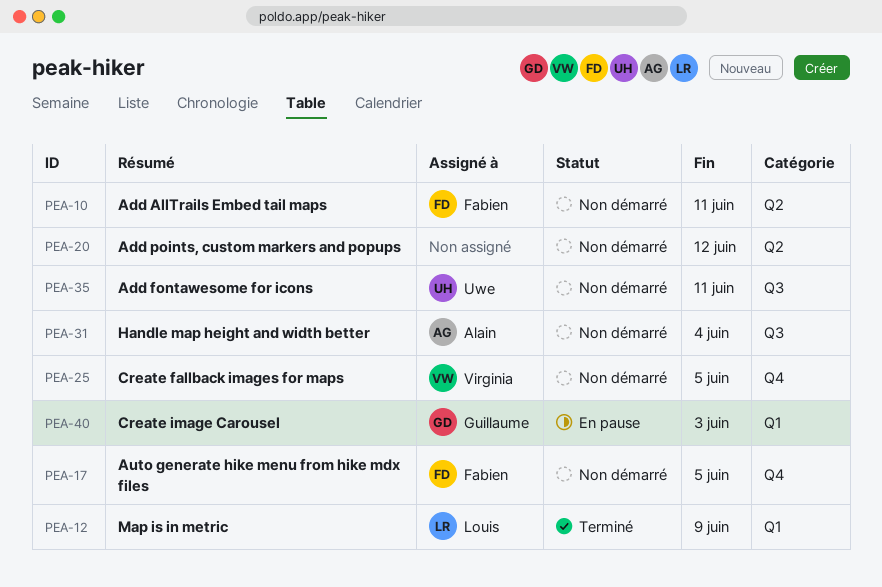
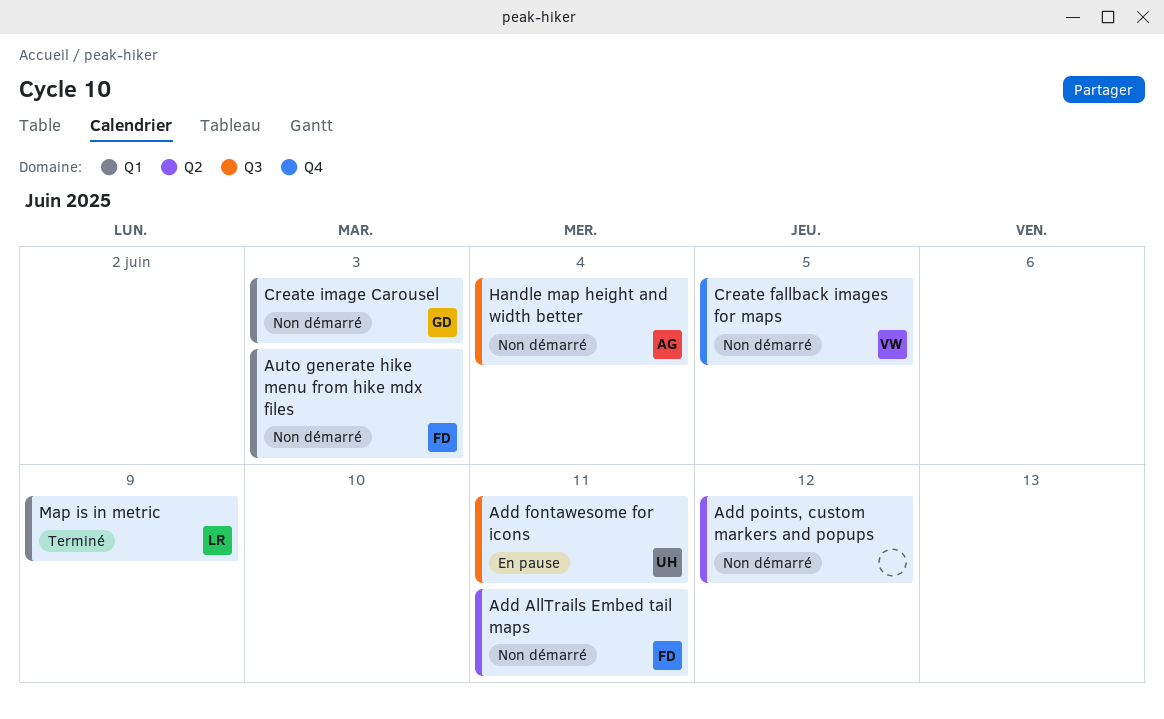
Add fontawesome for icons, status: Non démarré -> En pause
Auto generate hike menu from hike mdx files, label: Q4 -> Q1
Auto generate hike menu from hike mdx files, due: Jun 5 -> Jun 3
Create image Carousel, status: En pause -> Non démarré

